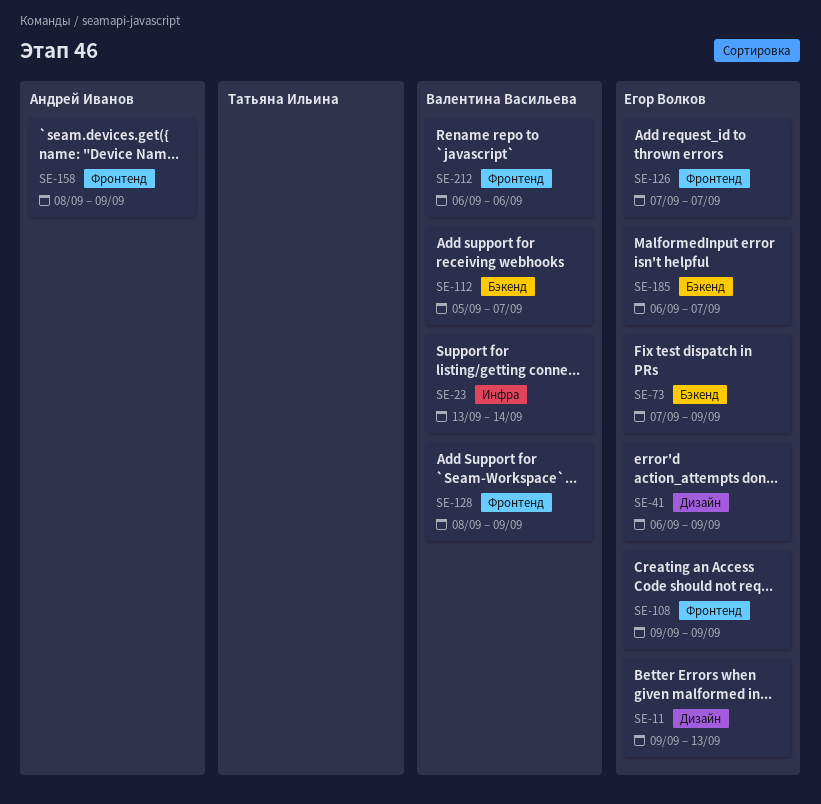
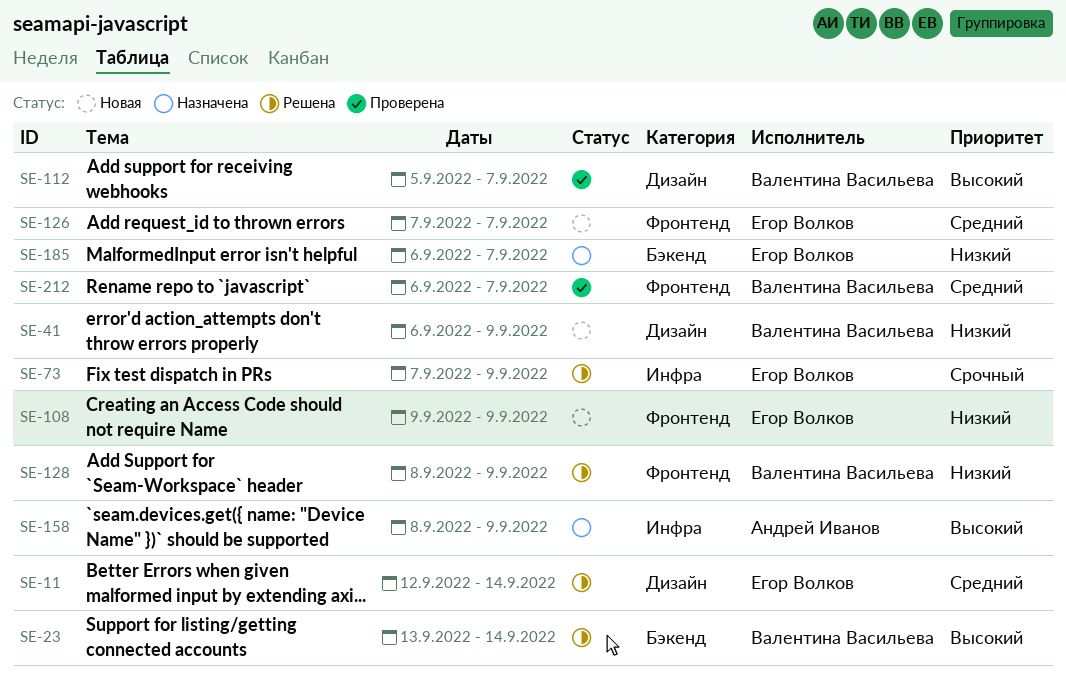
SE-11, start: Sep 9 -> Sep 12
SE-11, due: Sep 13 -> Sep 14
SE-23, label: Инфра -> Бэкенд
SE-41, owner: Егор Волков -> Валентина Васильева
SE-73, label: Бэкенд -> Инфра
SE-112, label: Бэкенд -> Дизайн
SE-158, label: Фронтенд -> Инфра
SE-212, due: Sep 6 -> Sep 7

